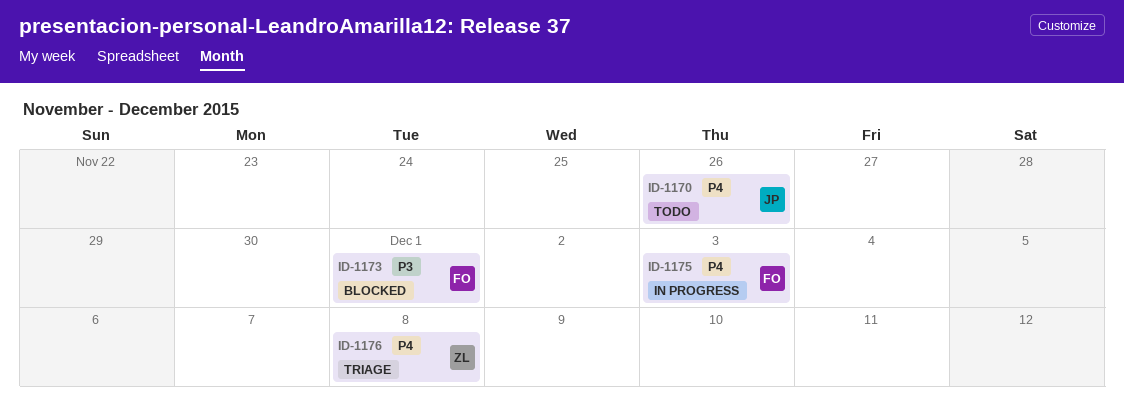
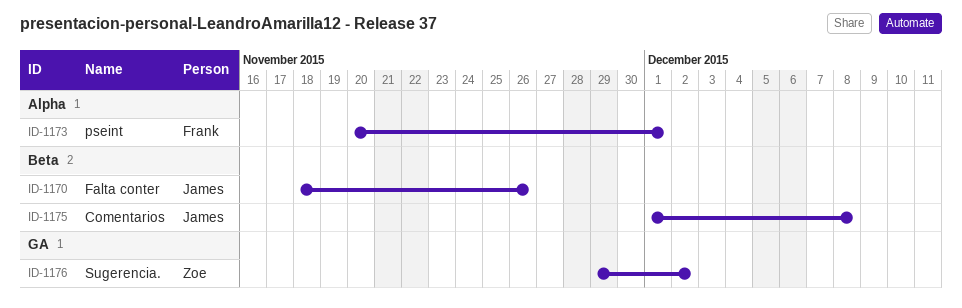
ID-1175, owner: Frank -> James
ID-1175, due: Dec 3 -> Dec 8
ID-1176, due: Dec 8 -> Dec 2

